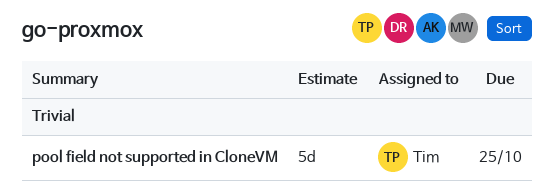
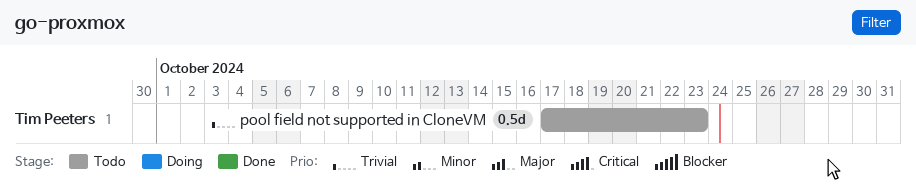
pool field not supported in CloneVM, estimate: 5d -> 0.5d
pool field not supported in CloneVM, due: Oct 25 -> Oct 23

